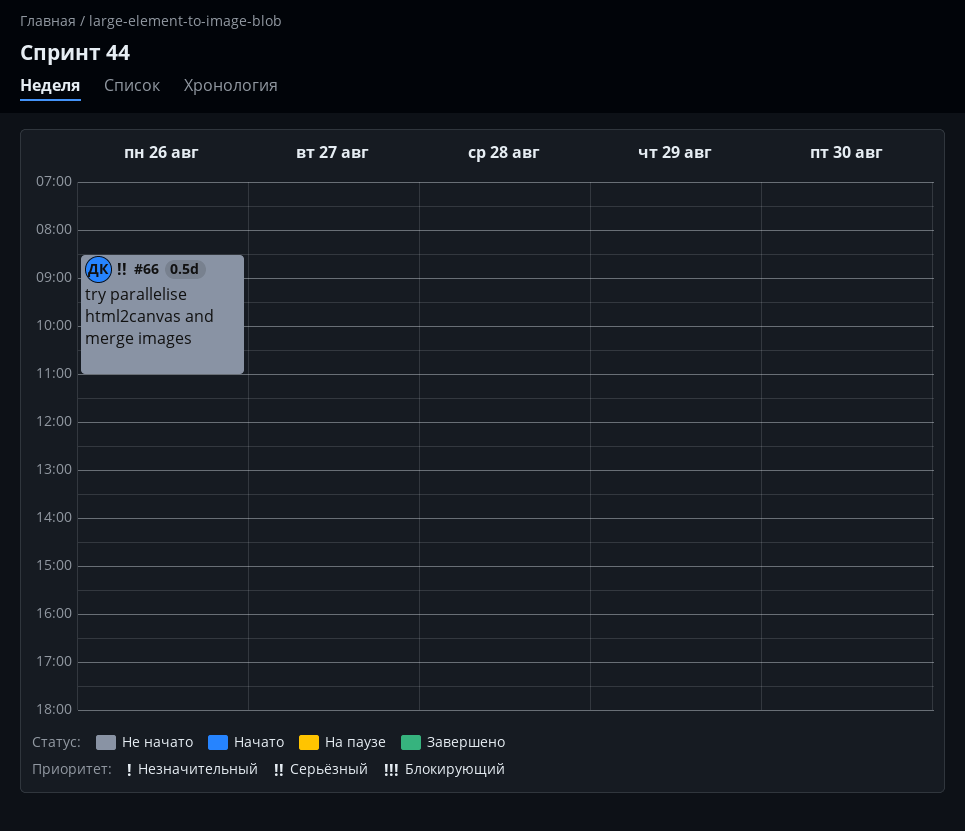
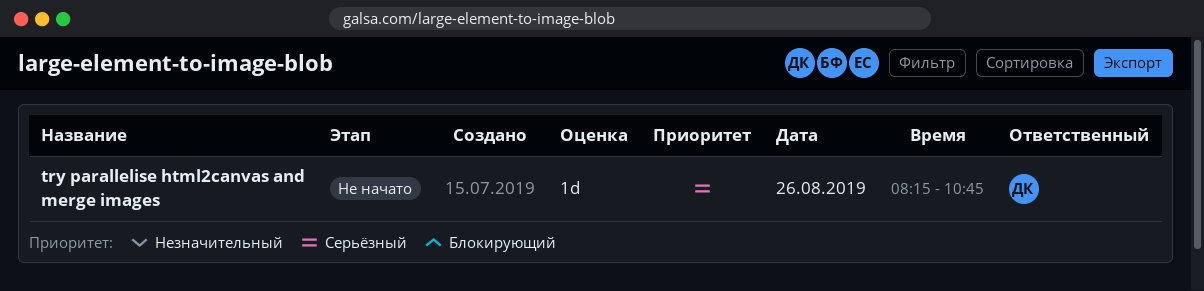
try parallelise html2canvas and merge images, estimate: 0.5d -> 1d
try parallelise html2canvas and merge images, begins: 08:30 -> 08:15
try parallelise html2canvas and merge images, ends: 11:00 -> 10:45

